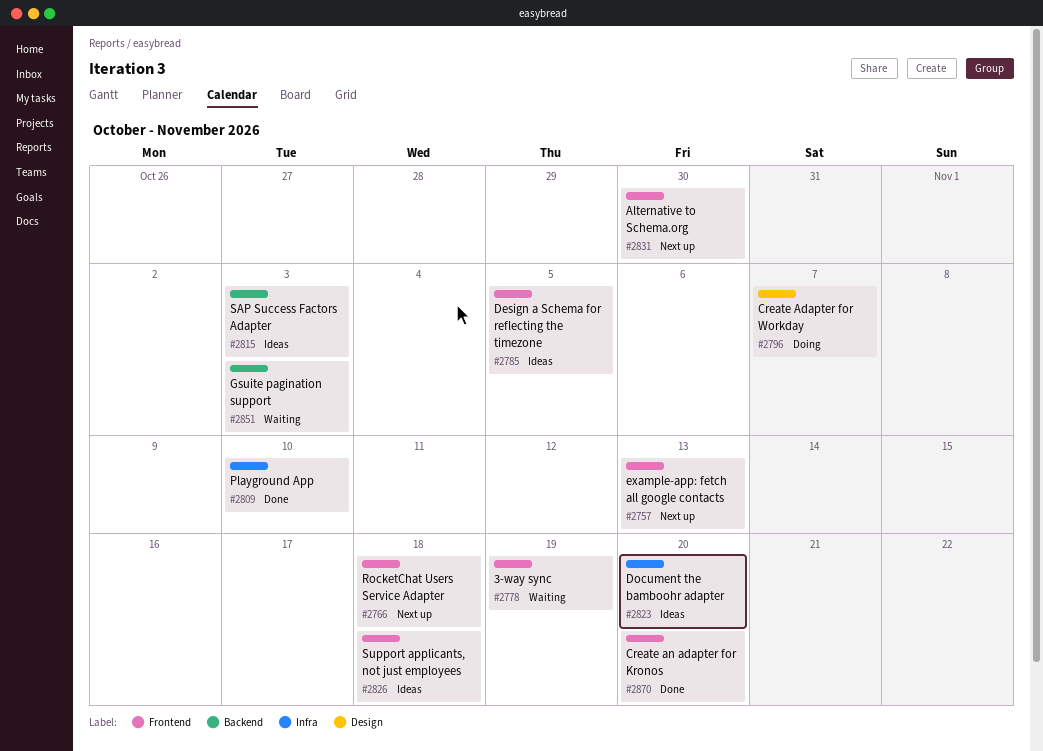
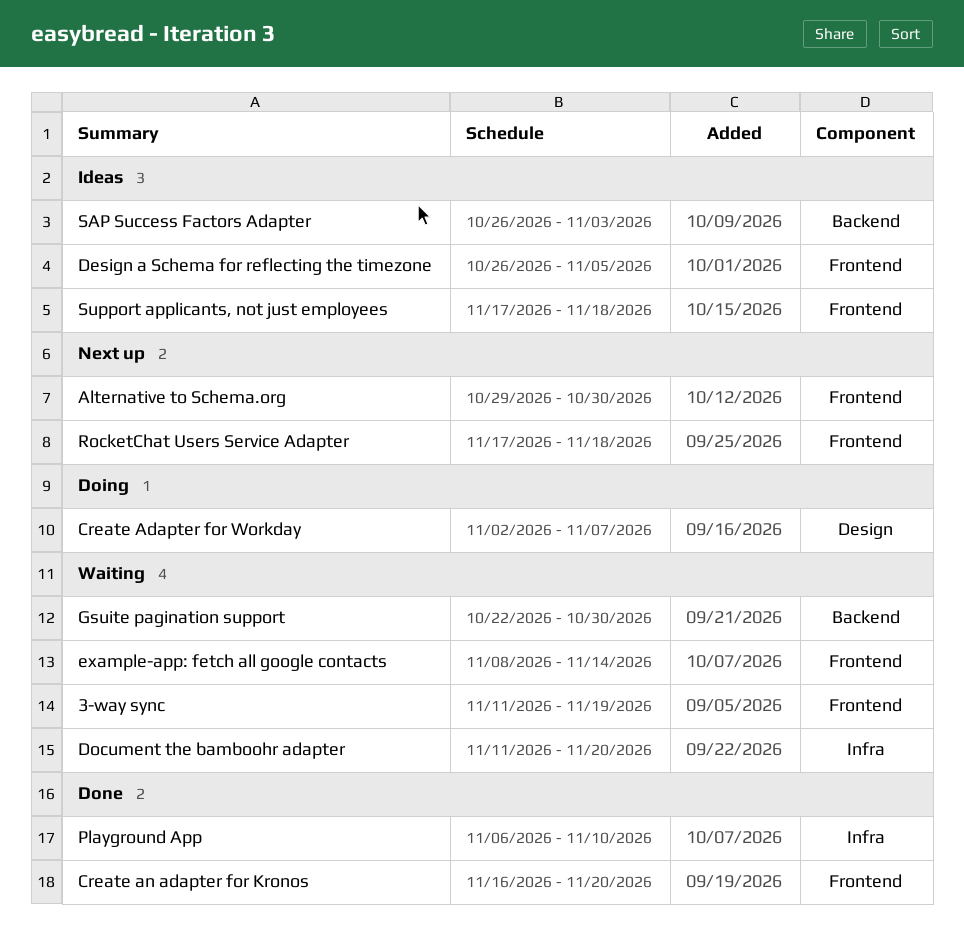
Document the bamboohr adapter, status: Ideas -> Waiting
example-app: fetch all google contacts, status: Next up -> Waiting
example-app: fetch all google contacts, due: Nov 13 -> Nov 14
Gsuite pagination support, due: Nov 3 -> Oct 30

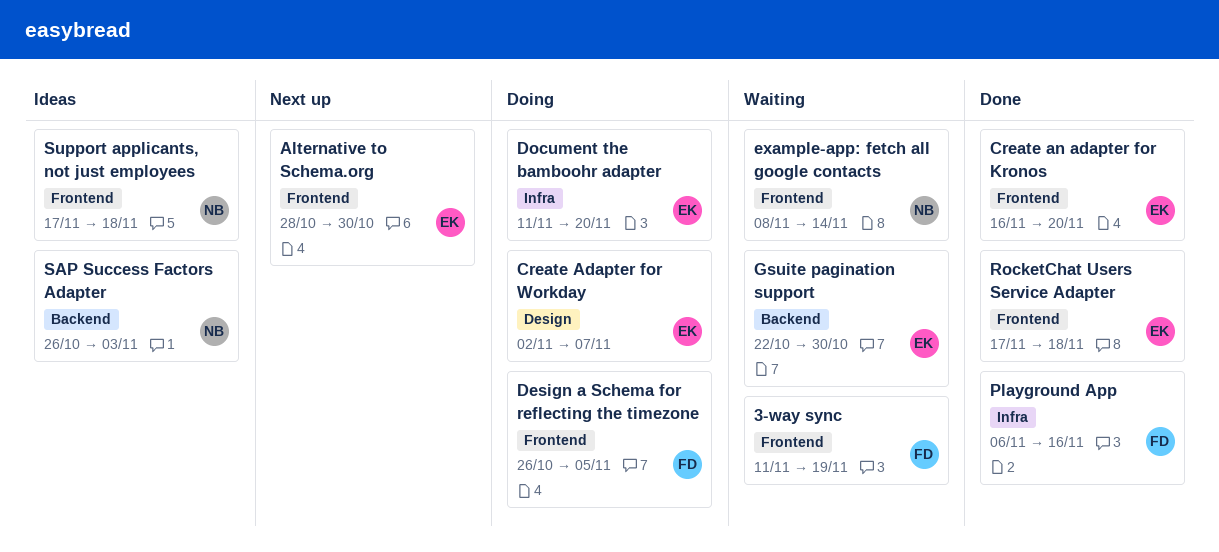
Alternative to Schema.org, start: Oct 29 -> Oct 28
Design a Schema for reflecting the timezone, status: Ideas -> Doing
Document the bamboohr adapter, status: Waiting -> Doing
Playground App, due: Nov 10 -> Nov 16
RocketChat Users Service Adapter, status: Next up -> Done

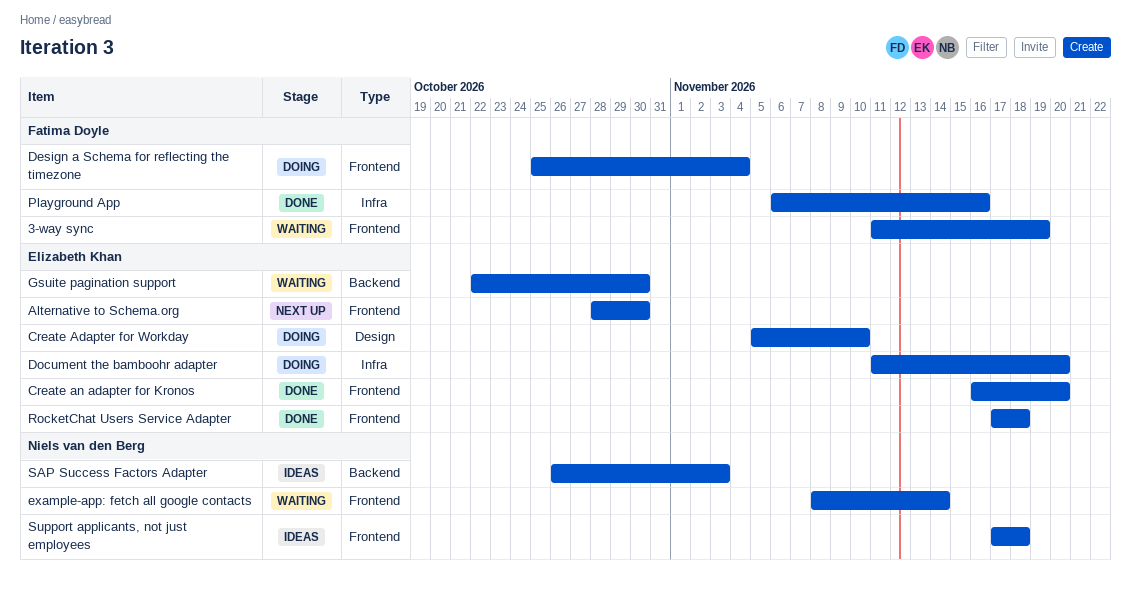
Create Adapter for Workday, start: Nov 2 -> Nov 5
Create Adapter for Workday, due: Nov 7 -> Nov 10
Design a Schema for reflecting the timezone, start: Oct 26 -> Oct 25
Design a Schema for reflecting the timezone, due: Nov 5 -> Nov 4

